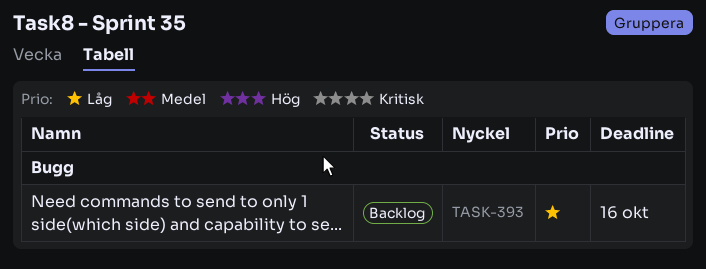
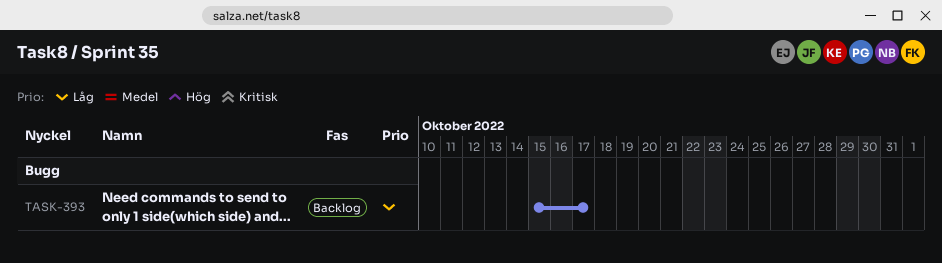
TASK-393, due: Oct 16 -> Oct 17

